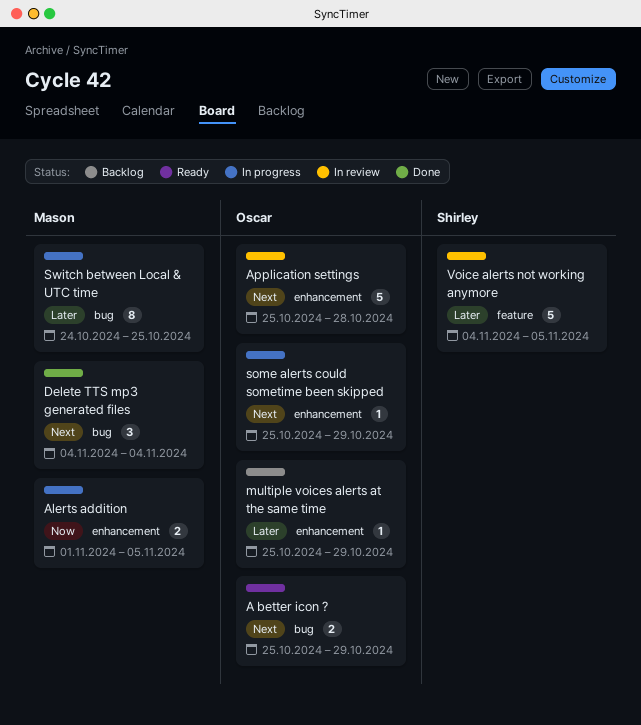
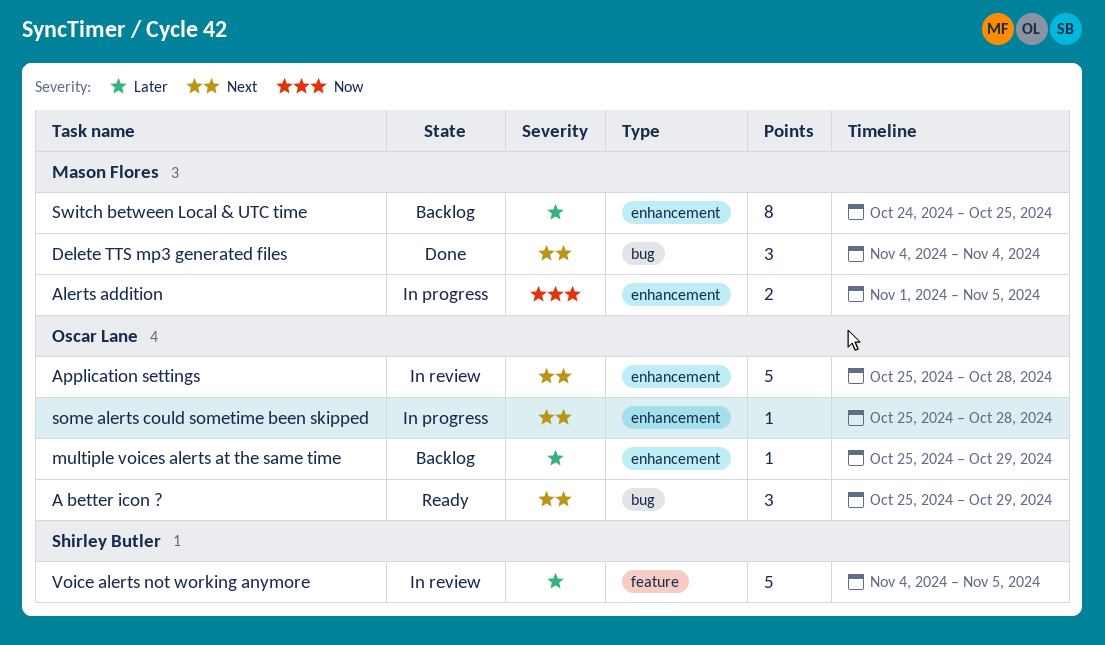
A better icon ?, estimate: 2 -> 3
some alerts could sometime been skipped, due: Oct 29 -> Oct 28
Switch between Local & UTC time, status: In progress -> Backlog
Switch between Local & UTC time, label: bug -> enhancement

